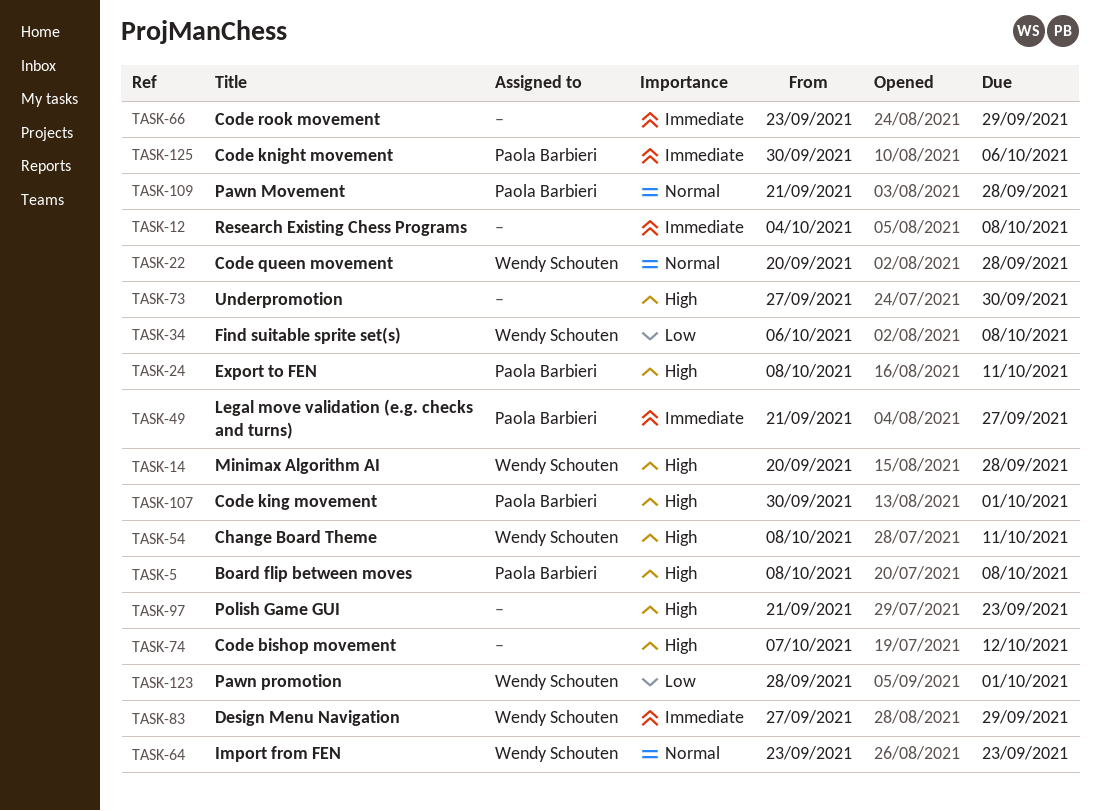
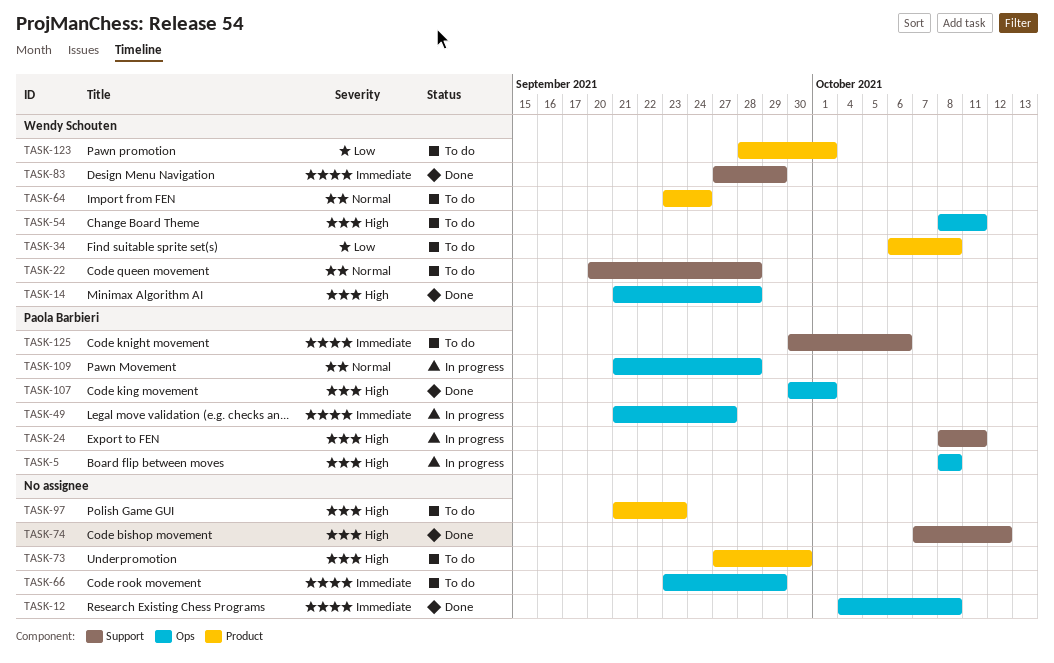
TASK-14, start: Sep 20 -> Sep 21
TASK-64, due: Sep 23 -> Sep 24

